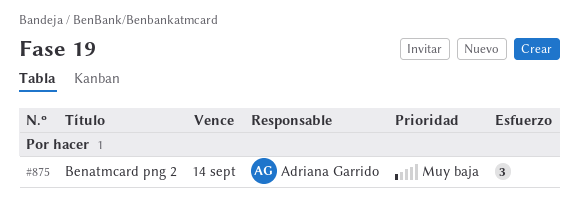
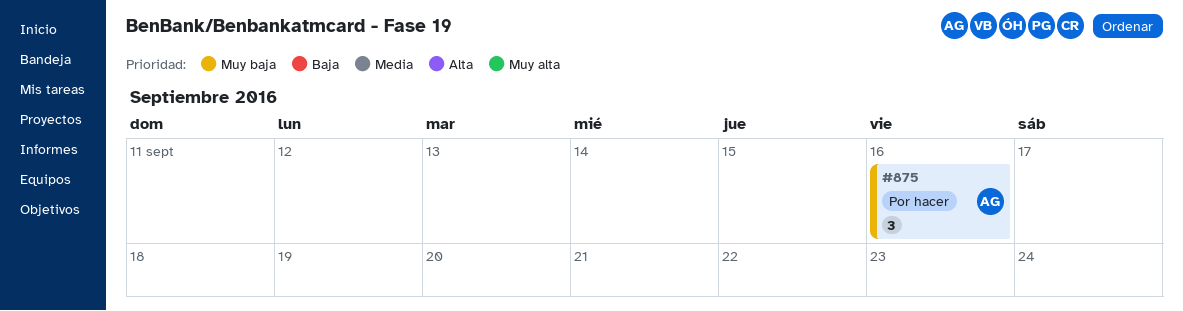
#875, due: Sep 14 -> Sep 16

